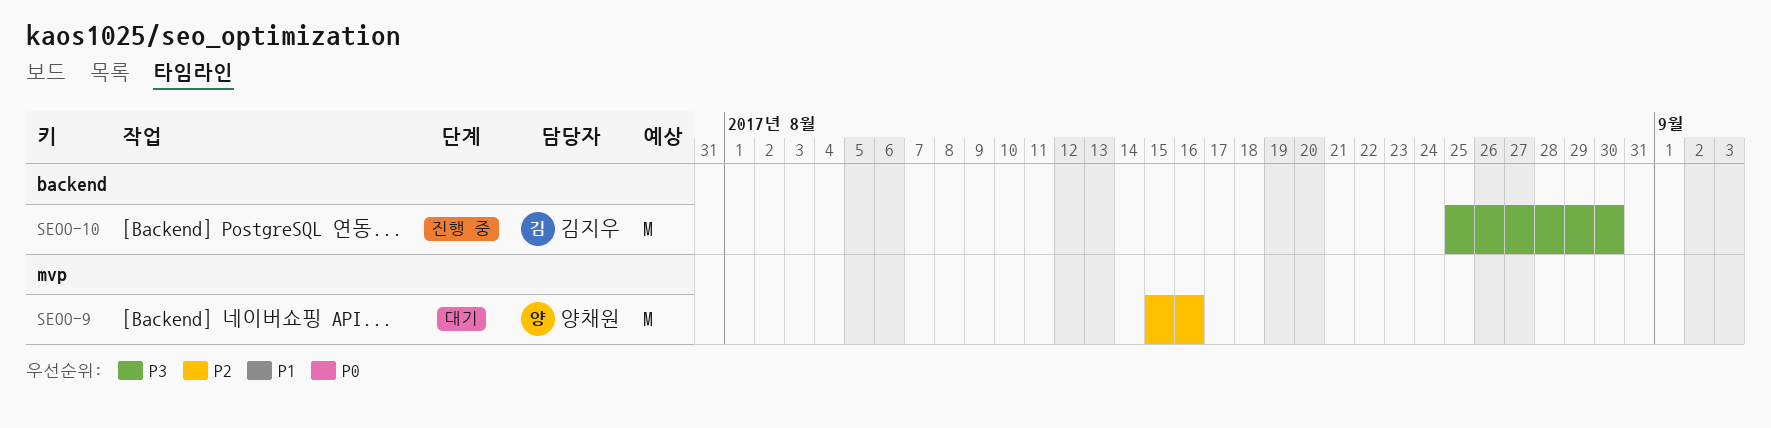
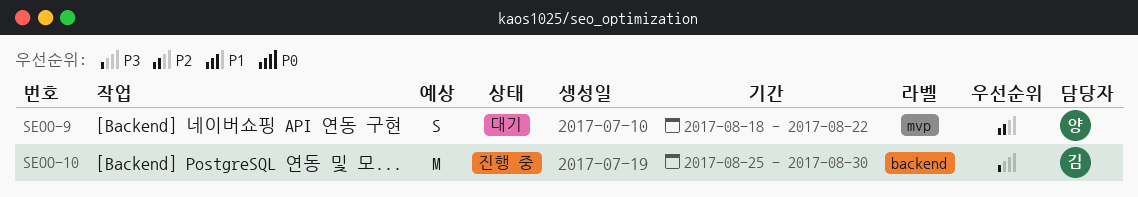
SEOO-9, estimate: M -> S
SEOO-9, start: Aug 15 -> Aug 18
SEOO-9, due: Aug 16 -> Aug 22

